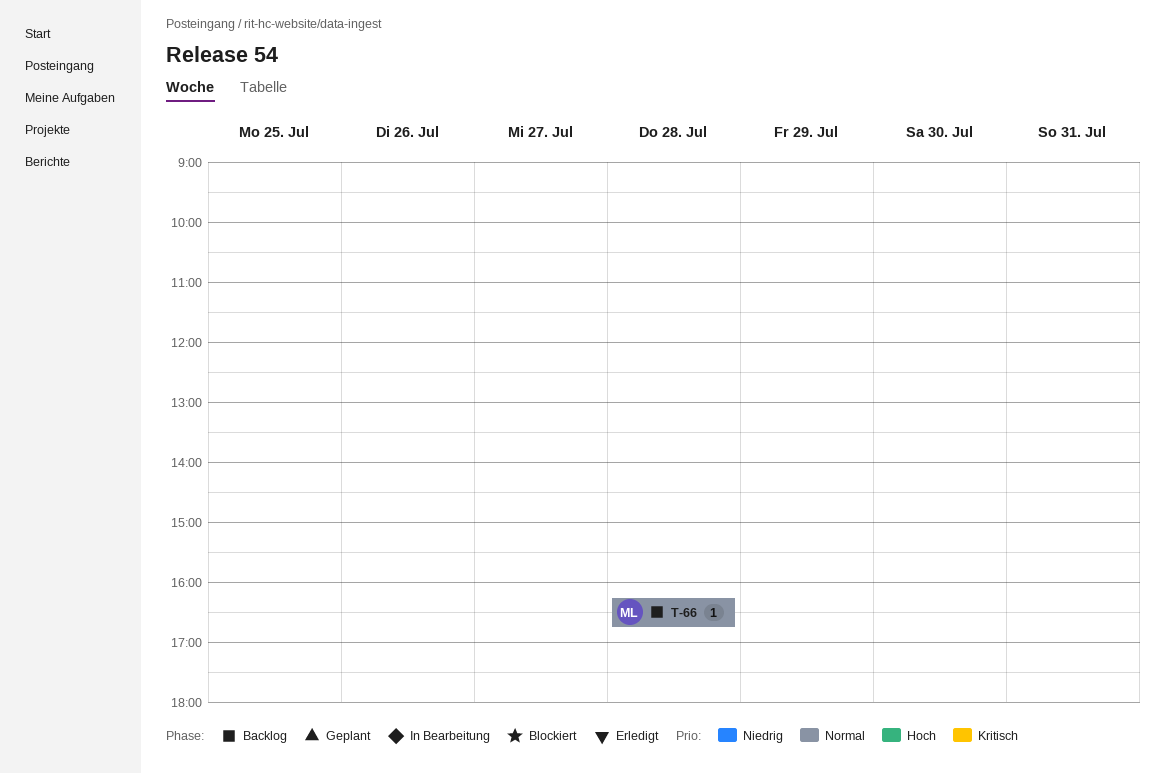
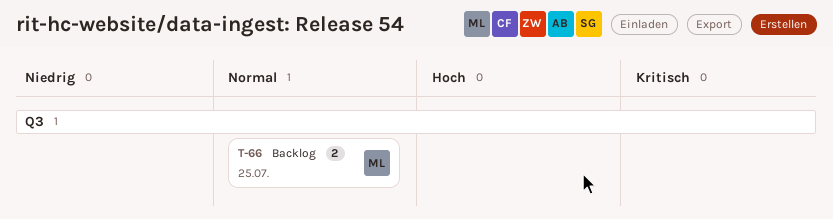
T-66, estimate: 1 -> 2
T-66, day: Jul 28 -> Jul 25

